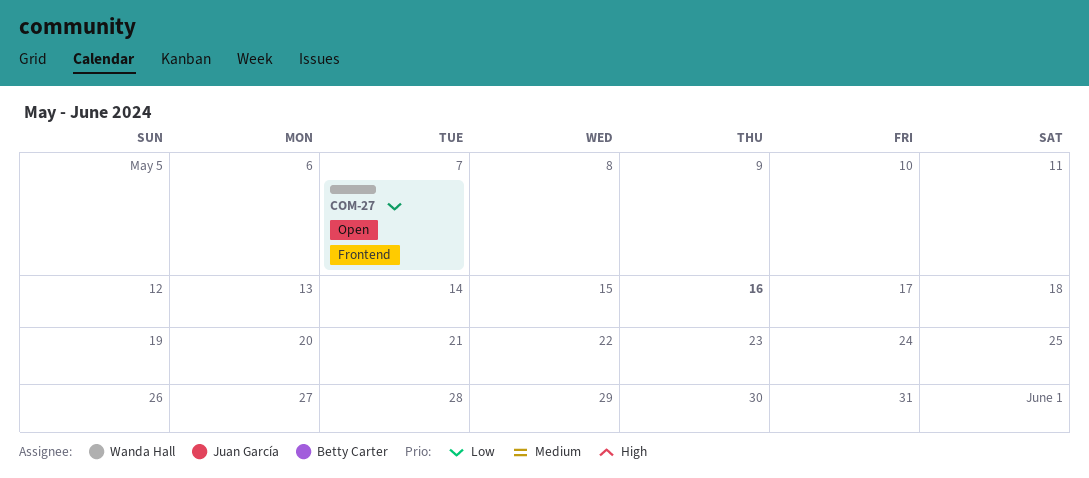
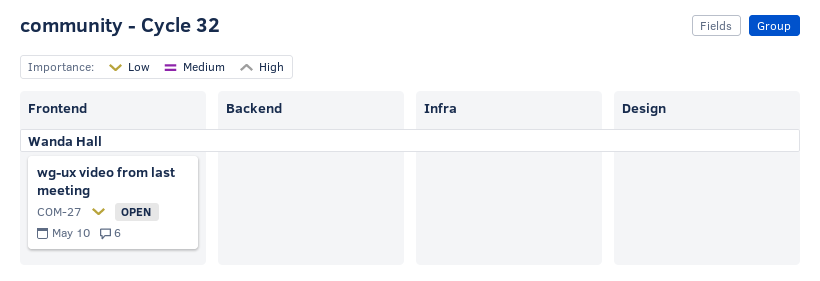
COM-27, due: May 7 -> May 10

